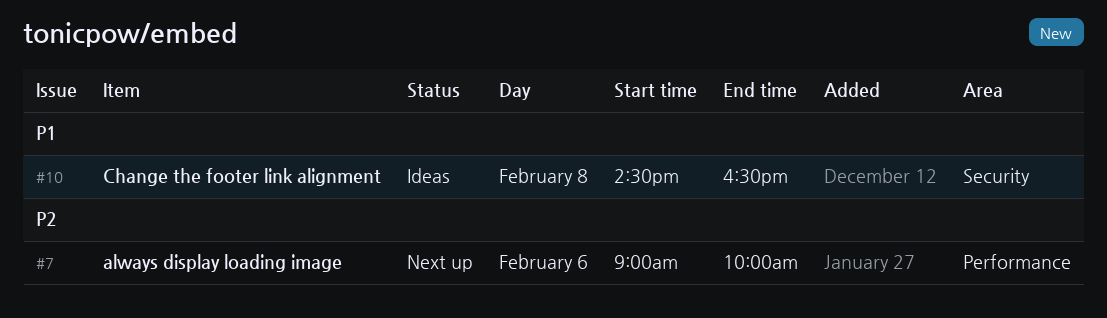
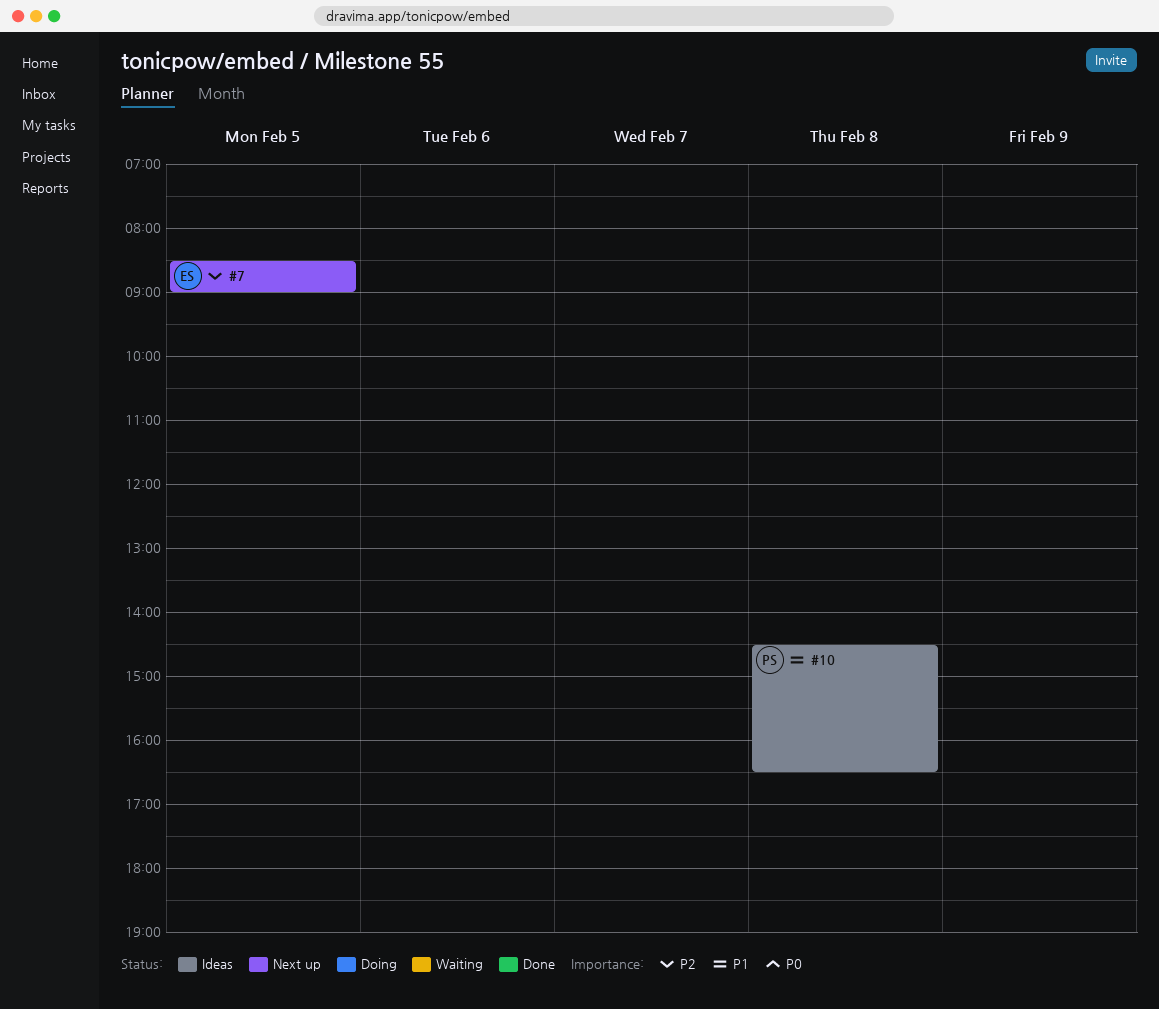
#7, day: Feb 6 -> Feb 5
#7, begins: 09:00 -> 08:30
#7, ends: 10:00 -> 09:00

